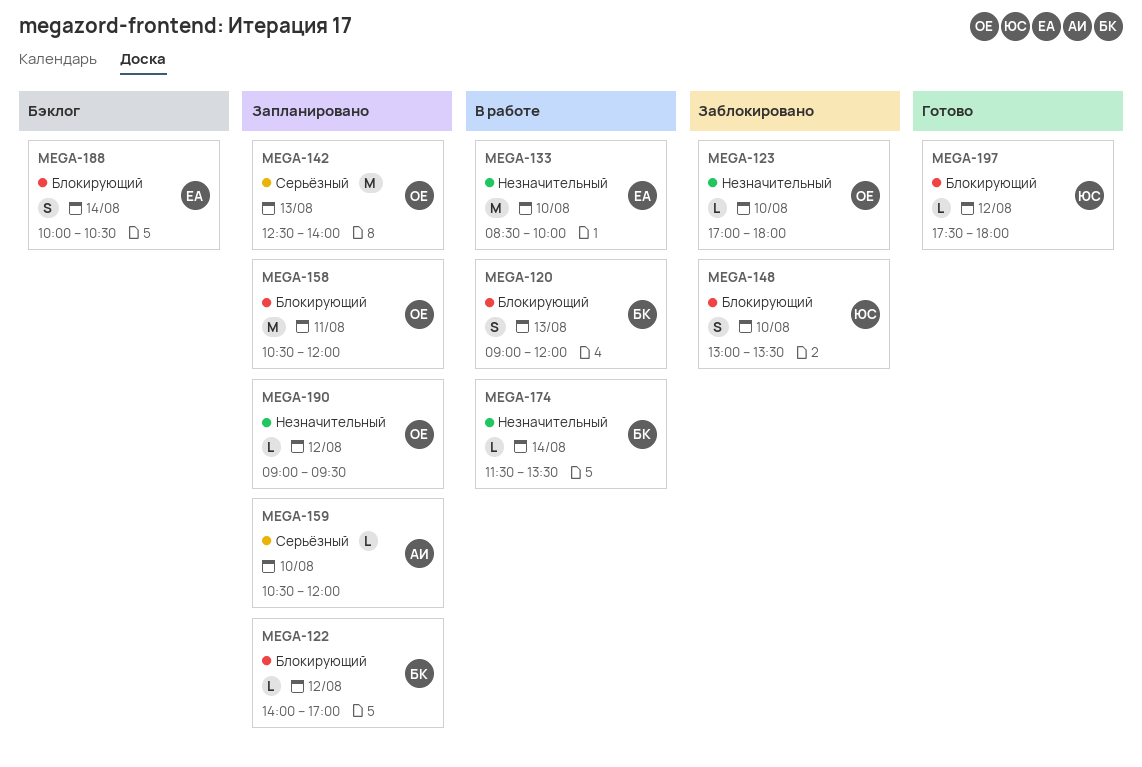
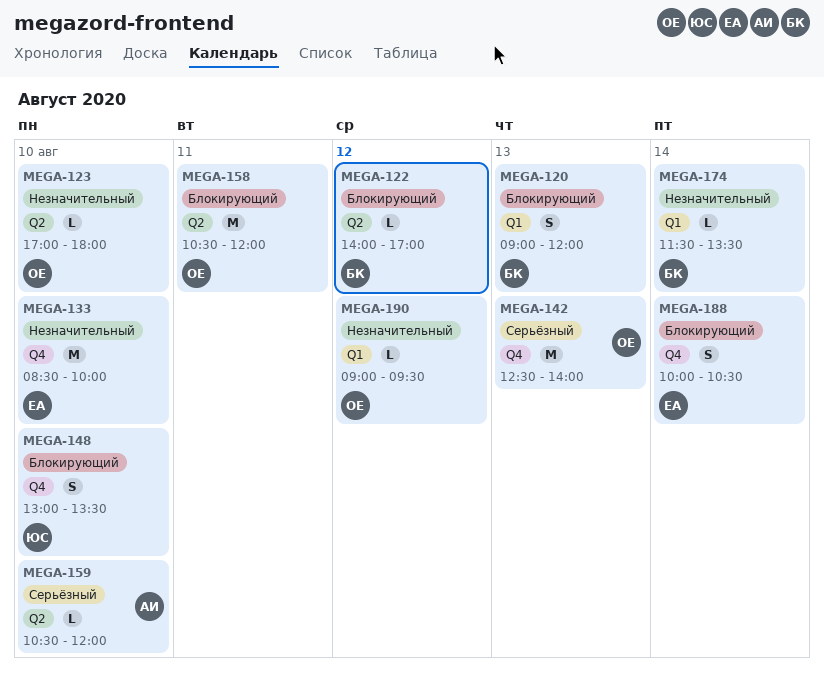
MEGA-197: present -> none

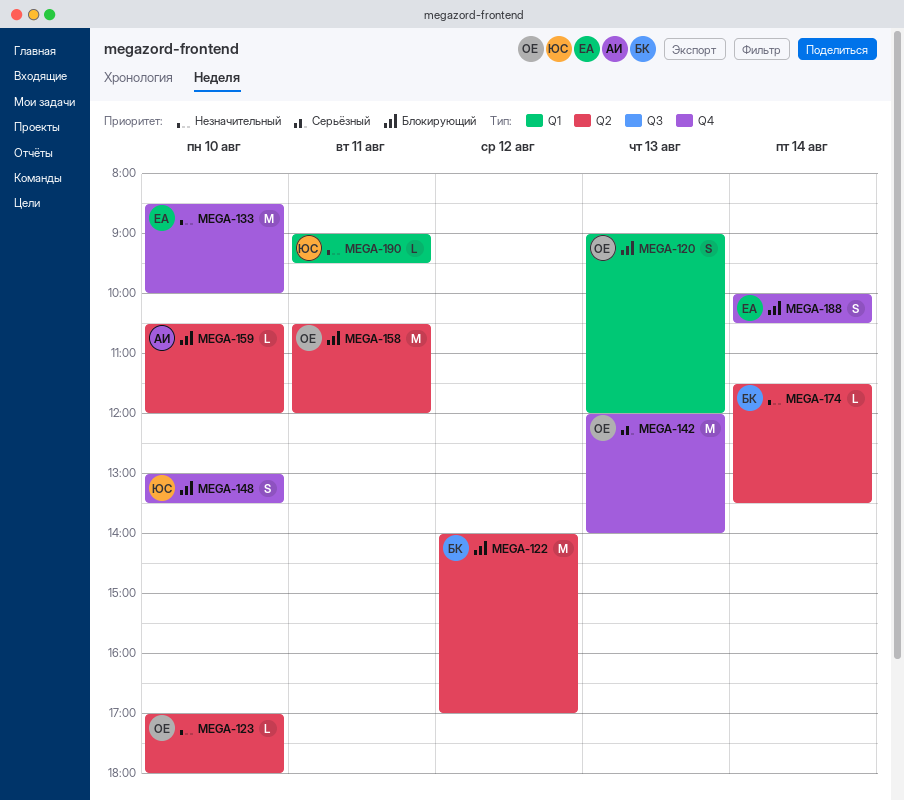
MEGA-120, owner: БК -> ОЕ
MEGA-122, estimate: L -> M
MEGA-142, begins: 12:30 -> 12:00
MEGA-159, priority: Серьёзный -> Блокирующий
MEGA-174, label: Q1 -> Q2
MEGA-190, owner: ОЕ -> ЮС
MEGA-190, day: Aug 12 -> Aug 11

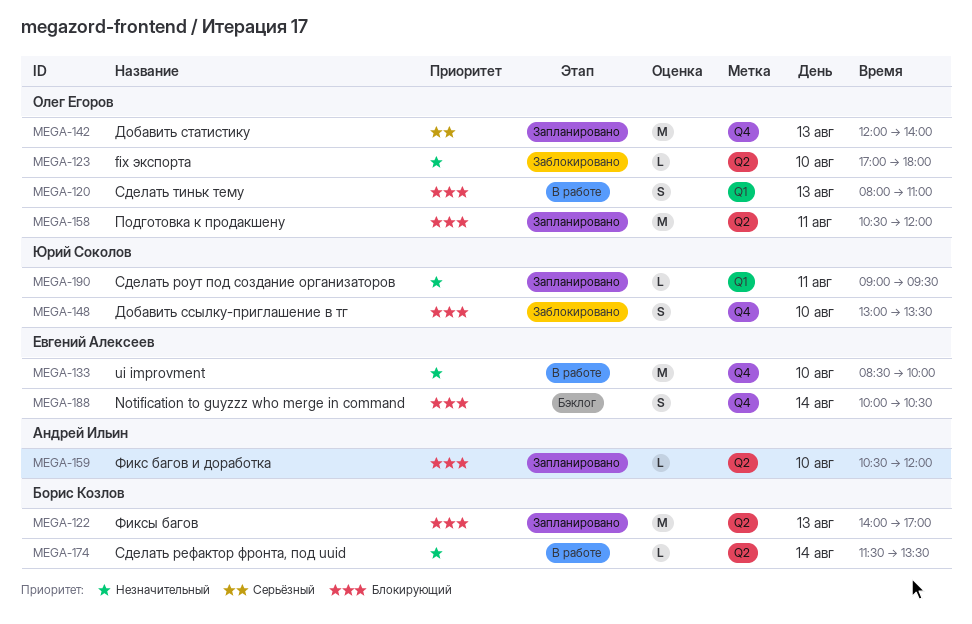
MEGA-120, begins: 09:00 -> 08:00
MEGA-120, ends: 12:00 -> 11:00
MEGA-122, day: Aug 12 -> Aug 13

